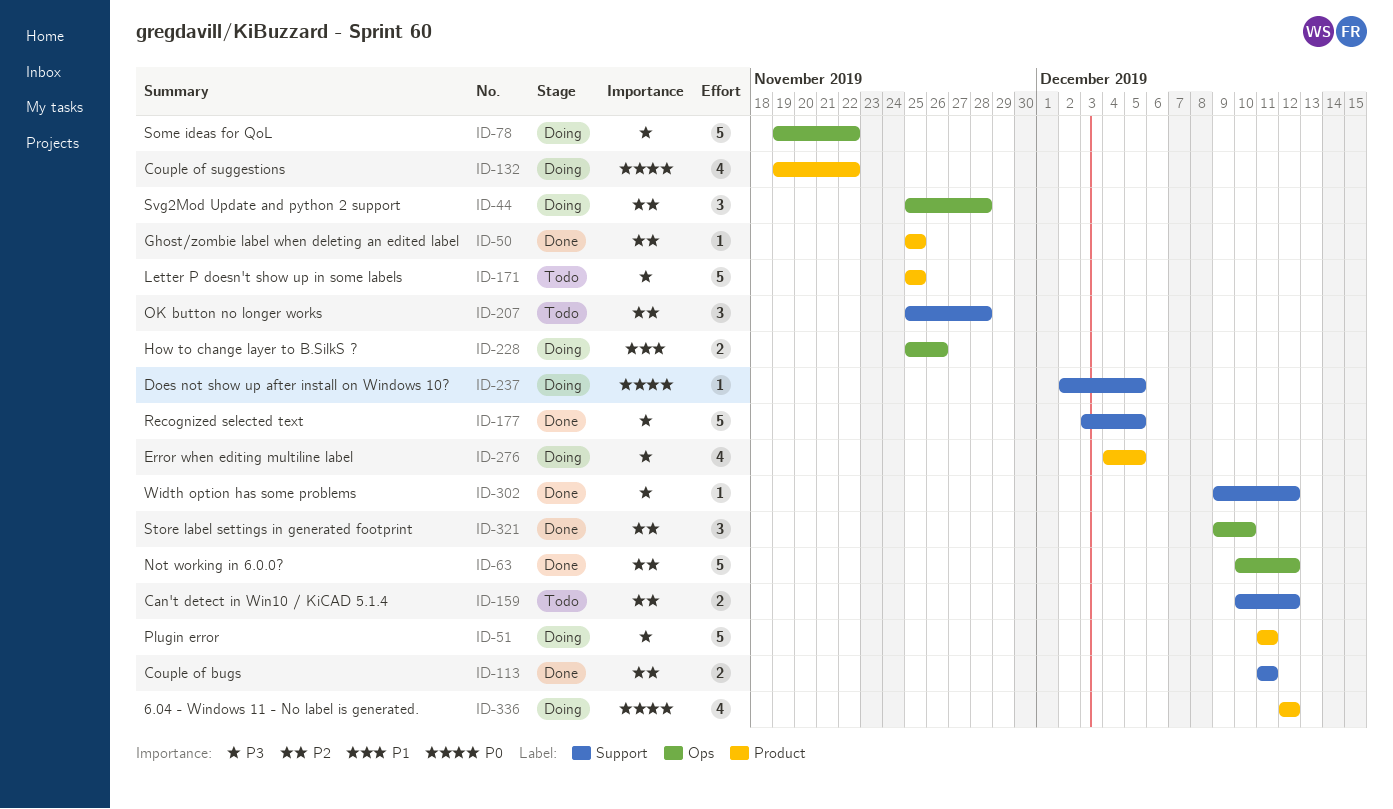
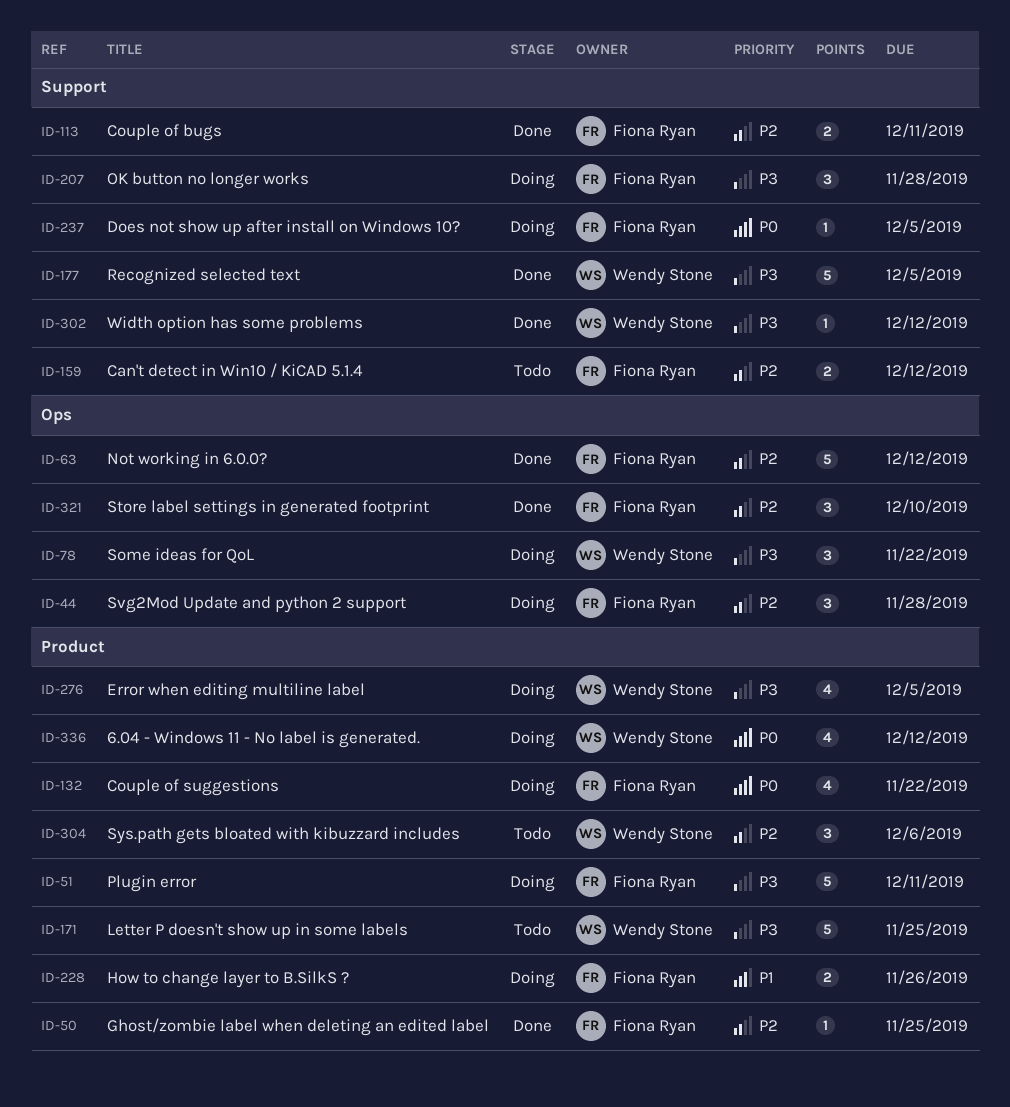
ID-78, estimate: 5 -> 3
ID-207, status: Todo -> Doing
ID-207, priority: P2 -> P3
ID-228, label: Ops -> Product
ID-304: none -> present

